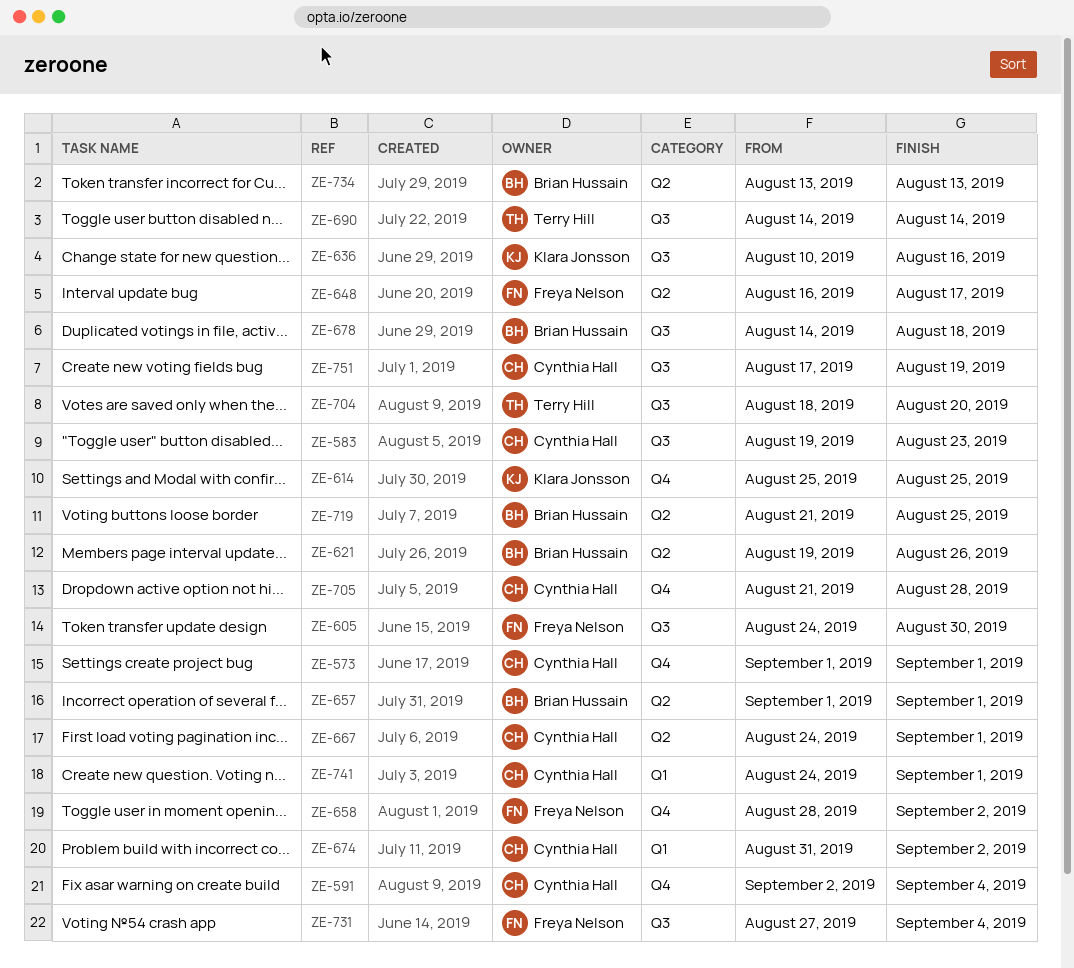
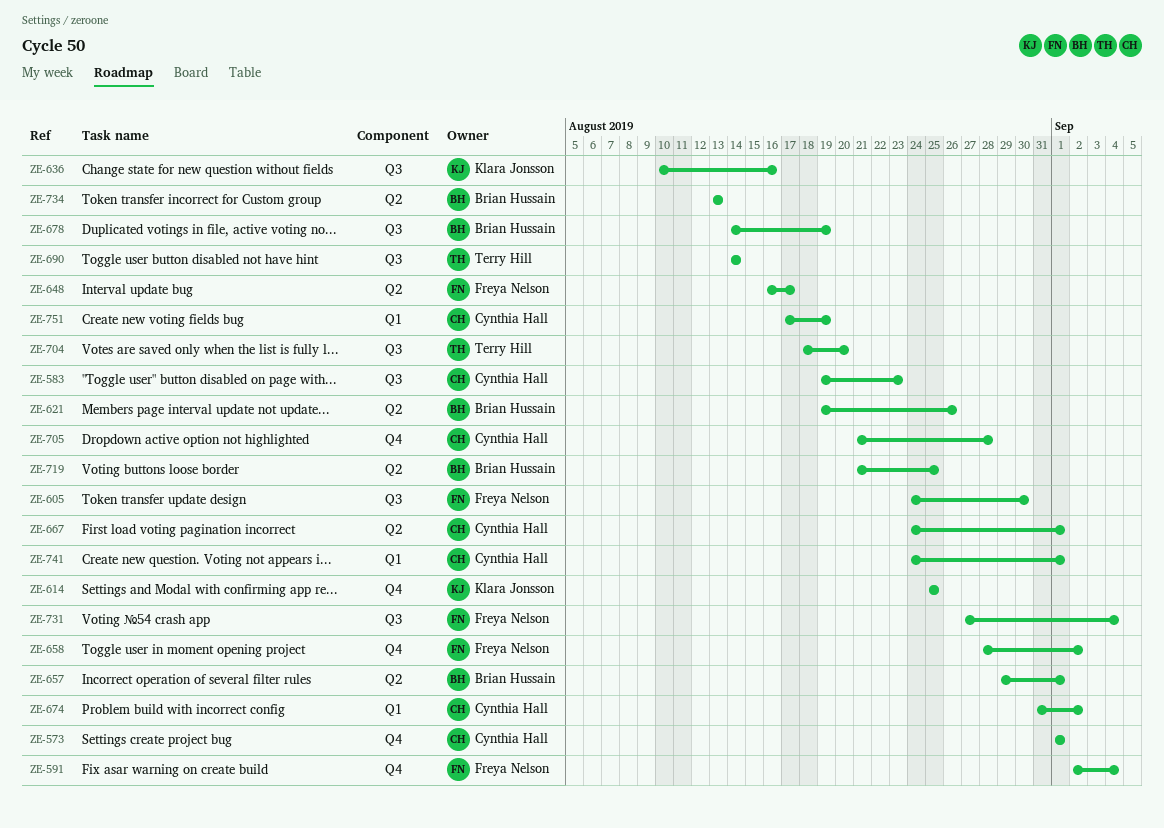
ZE-591, owner: Cynthia Hall -> Freya Nelson
ZE-657, start: Sep 1 -> Aug 29
ZE-678, due: Aug 18 -> Aug 19
ZE-751, label: Q3 -> Q1

